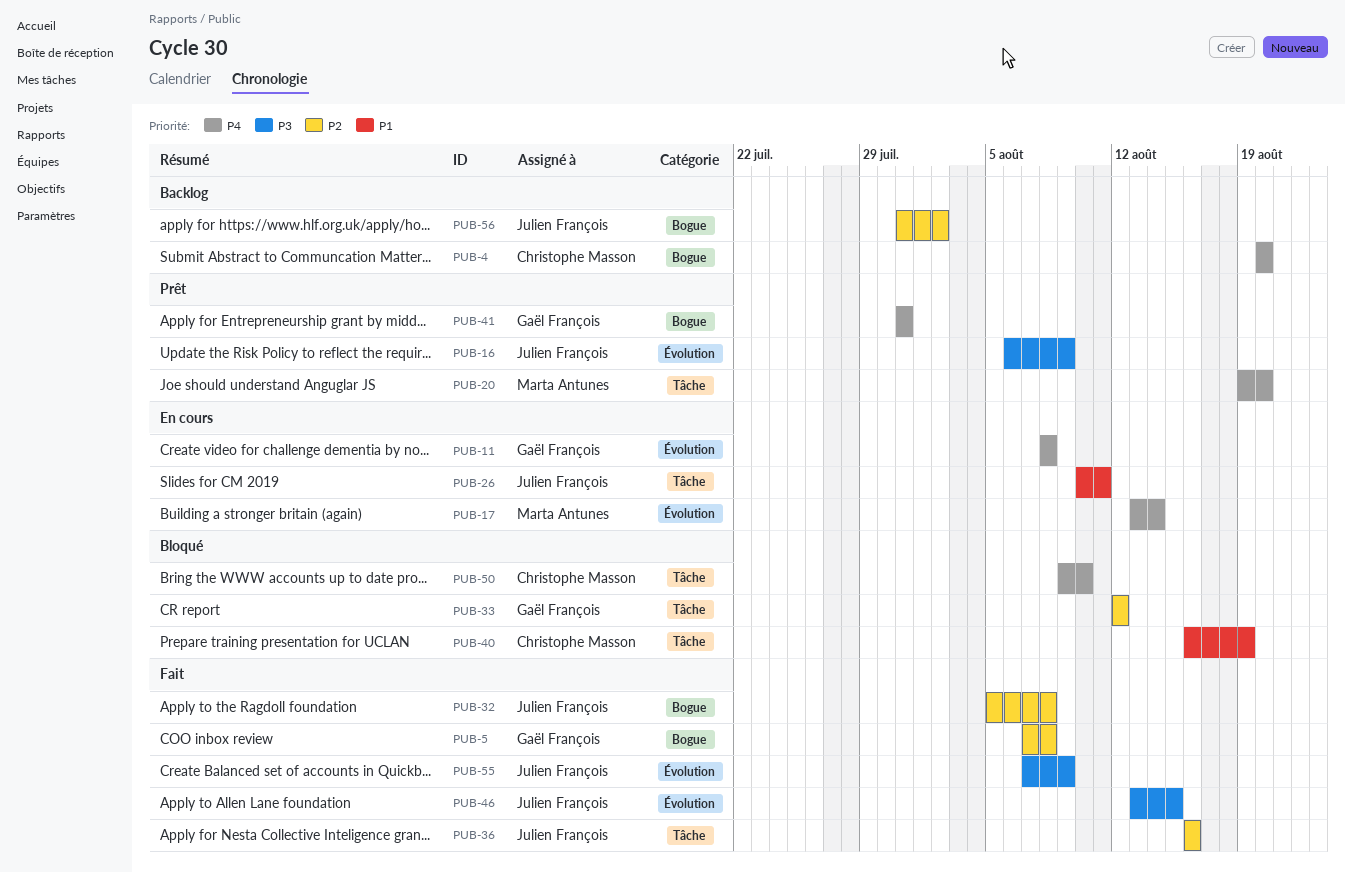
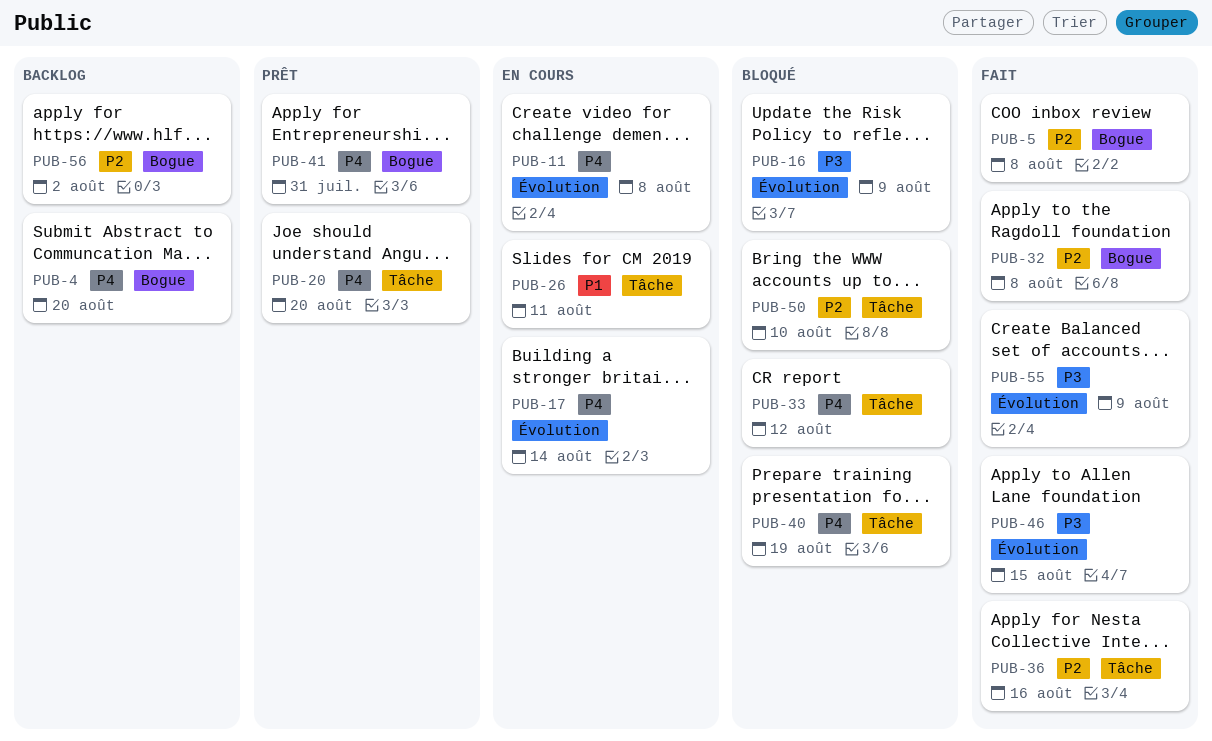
PUB-16, status: Prêt -> Bloqué
PUB-33, priority: P2 -> P4
PUB-40, priority: P1 -> P4
PUB-50, priority: P4 -> P2

